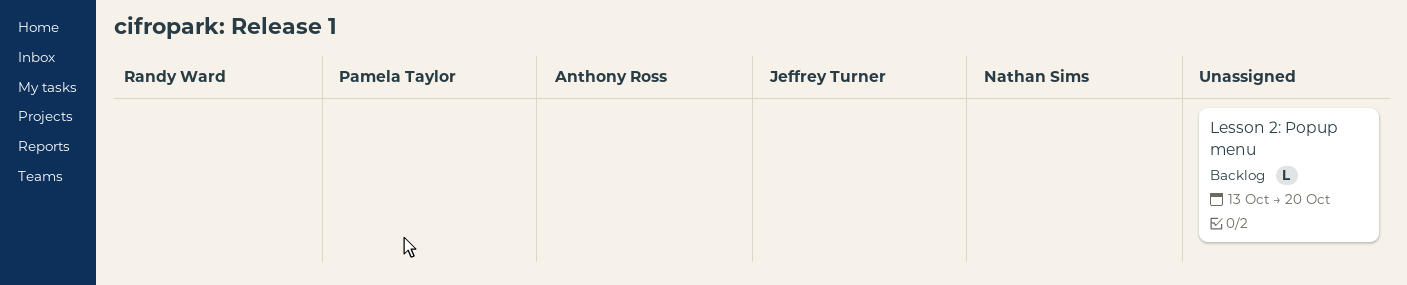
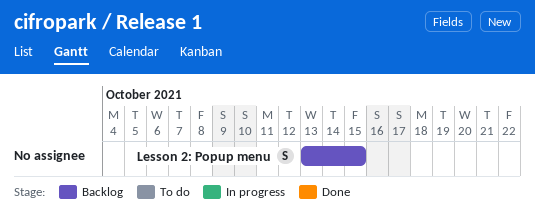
Lesson 2: Popup menu, estimate: L -> S
Lesson 2: Popup menu, due: Oct 20 -> Oct 15

